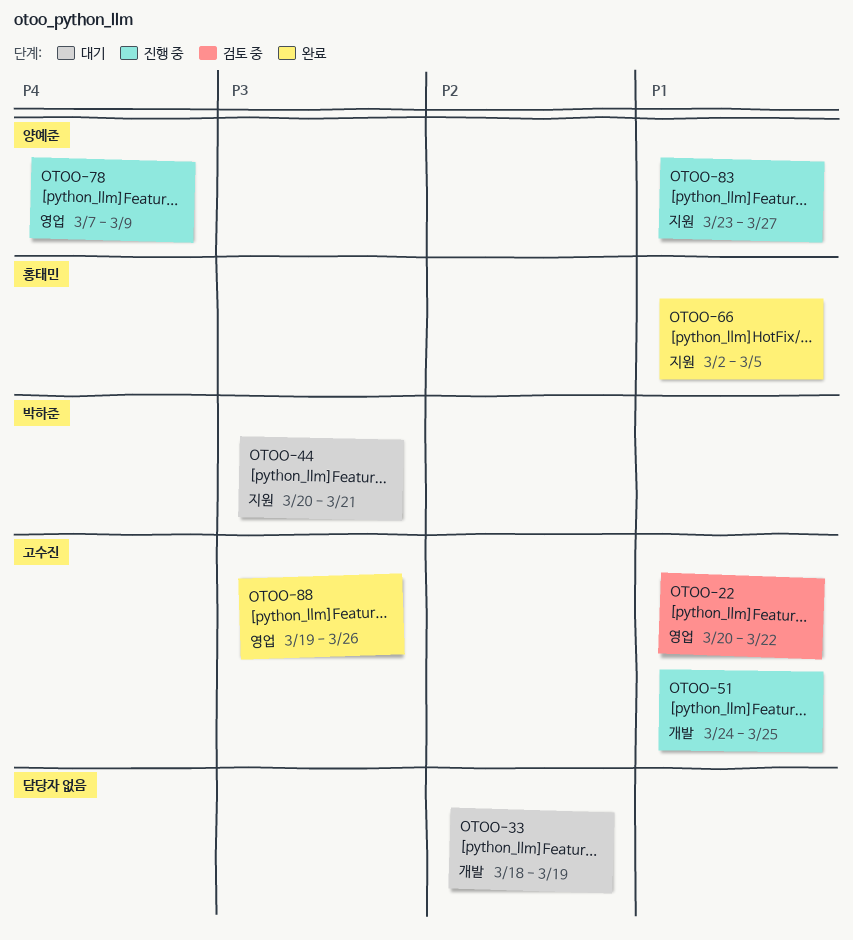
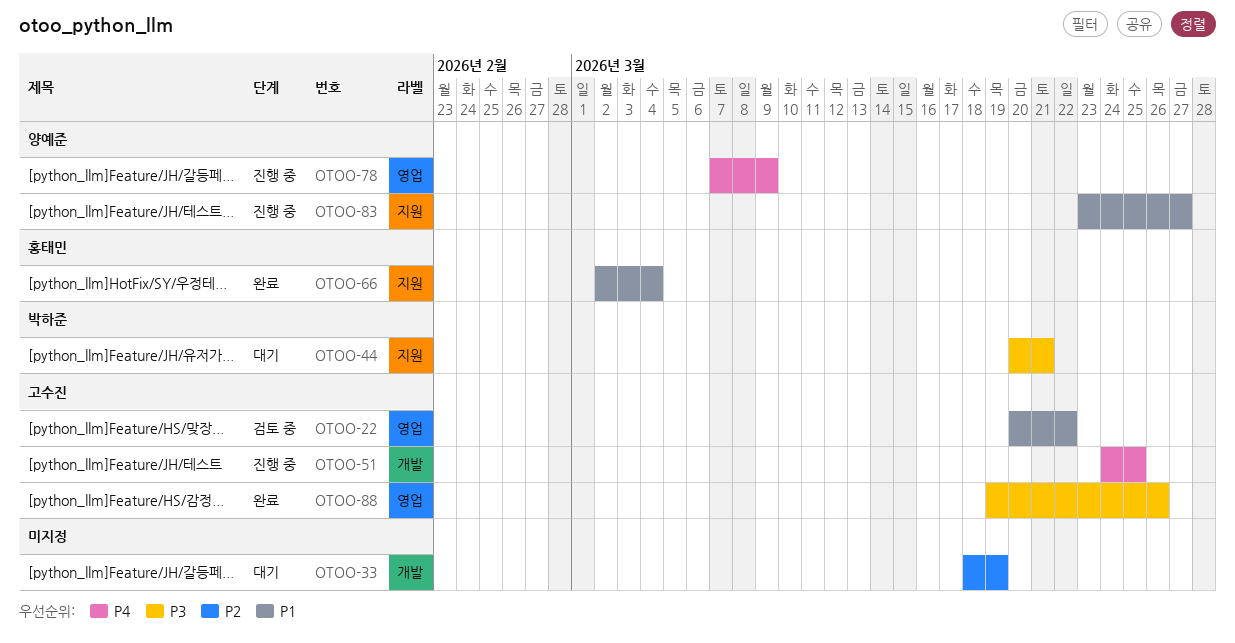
OTOO-51, priority: P1 -> P4
OTOO-66, due: Mar 5 -> Mar 4

